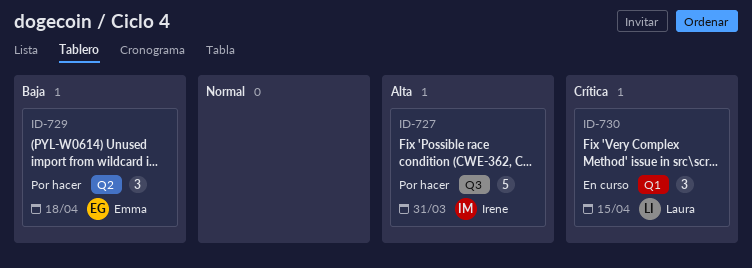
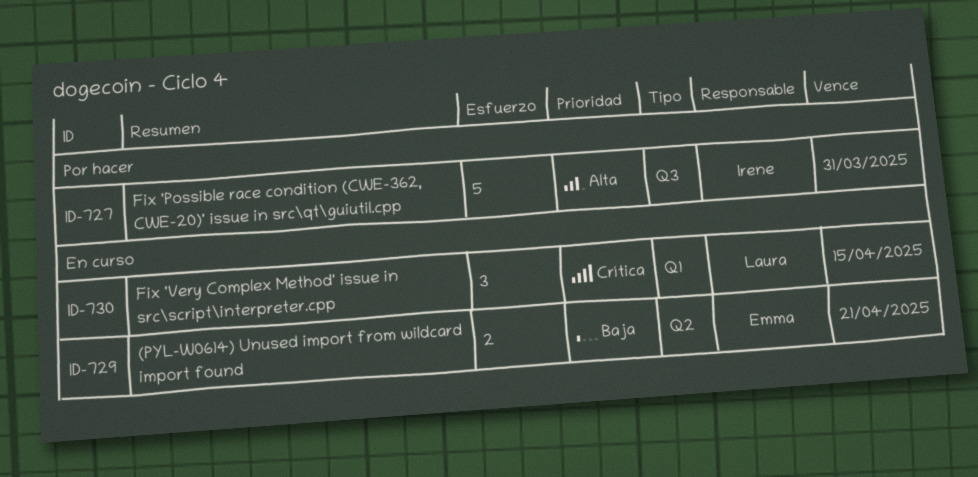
ID-729, status: Por hacer -> En curso
ID-729, estimate: 3 -> 2
ID-729, due: Apr 18 -> Apr 21

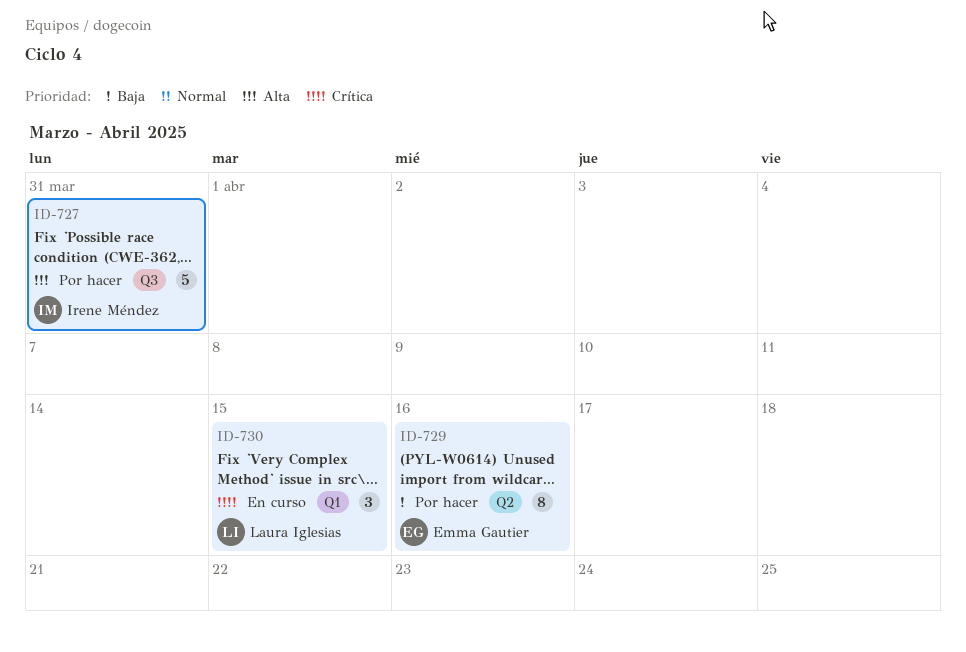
ID-729, status: En curso -> Por hacer
ID-729, estimate: 2 -> 8
ID-729, due: Apr 21 -> Apr 16

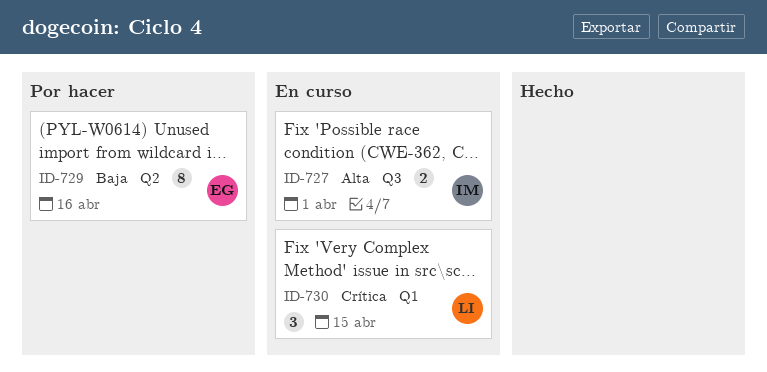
ID-727, status: Por hacer -> En curso
ID-727, estimate: 5 -> 2
ID-727, due: Mar 31 -> Apr 1

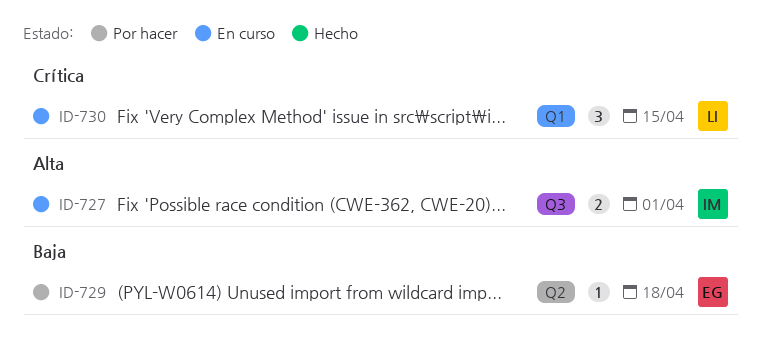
ID-729, estimate: 8 -> 1
ID-729, due: Apr 16 -> Apr 18

